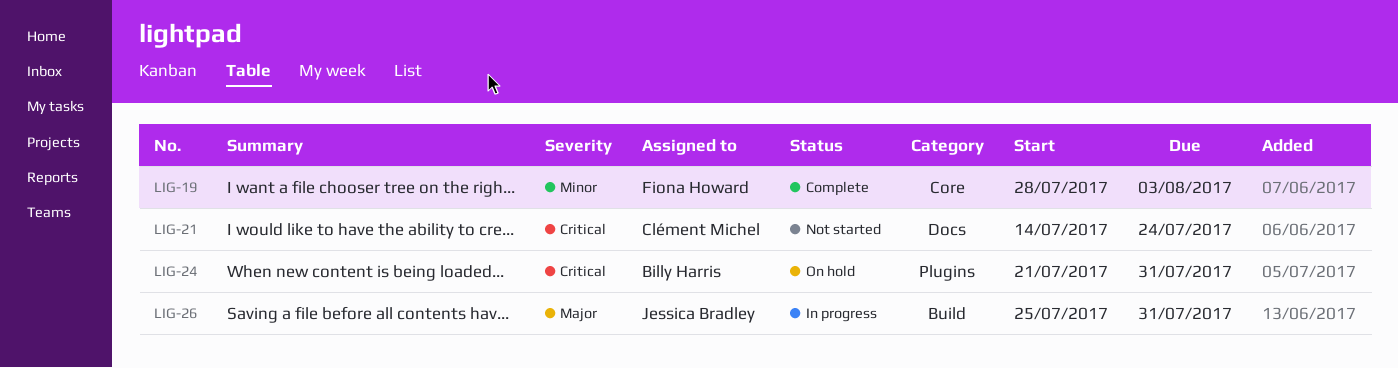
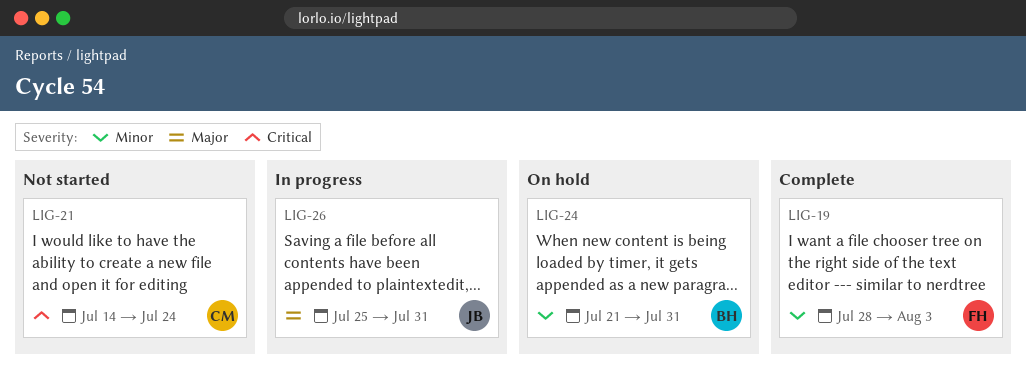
LIG-24, priority: Critical -> Minor

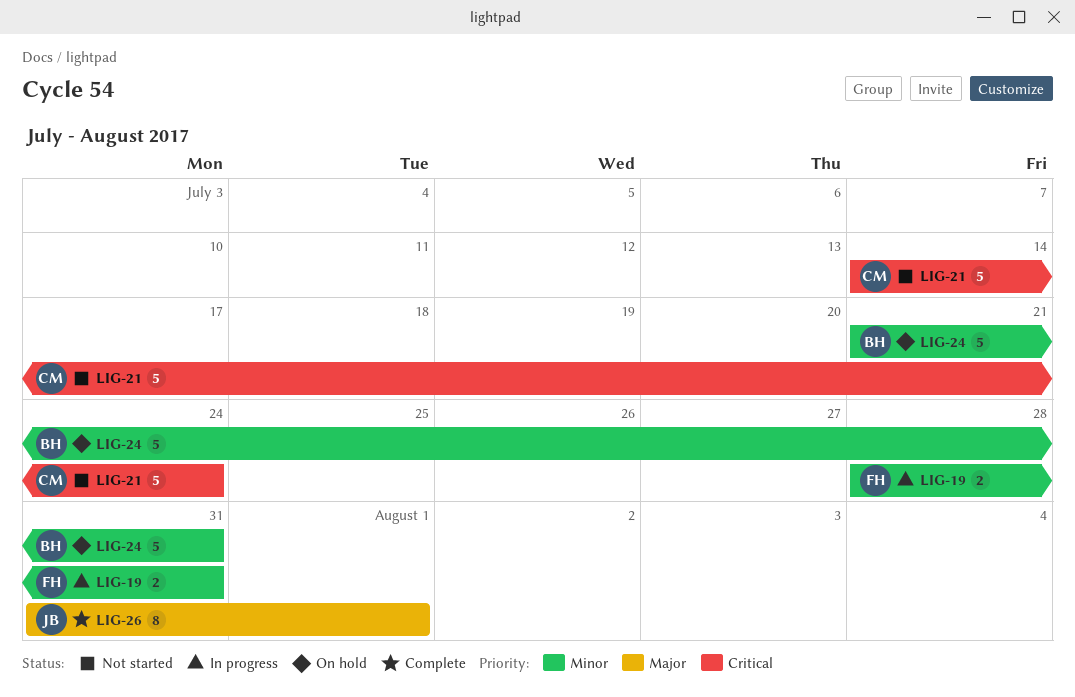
LIG-19, status: Complete -> In progress
LIG-19, due: Aug 3 -> Jul 31
LIG-26, status: In progress -> Complete
LIG-26, start: Jul 25 -> Jul 31
LIG-26, due: Jul 31 -> Aug 1

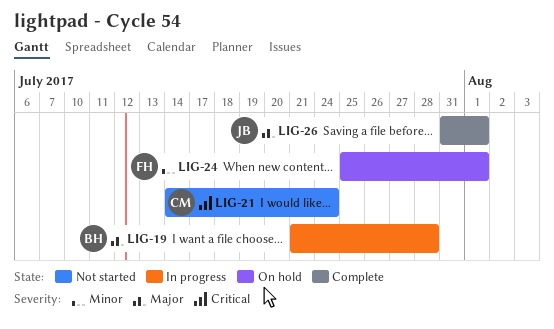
LIG-19, owner: FH -> BH
LIG-19, priority: Minor -> Major
LIG-19, start: Jul 28 -> Jul 21
LIG-19, due: Jul 31 -> Jul 28
LIG-24, owner: BH -> FH
LIG-24, start: Jul 21 -> Jul 25
LIG-24, due: Jul 31 -> Aug 1

